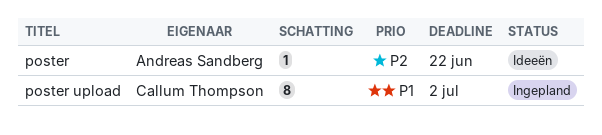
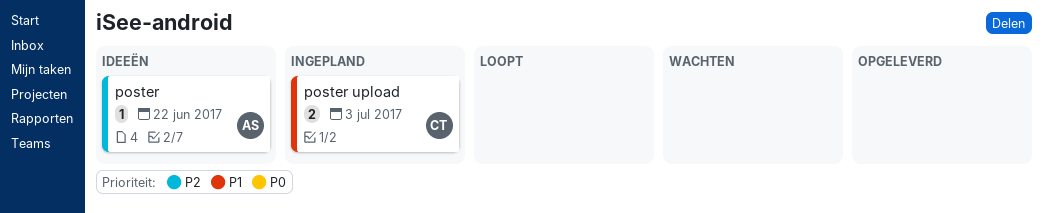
poster upload, estimate: 8 -> 2
poster upload, due: Jul 2 -> Jul 3

